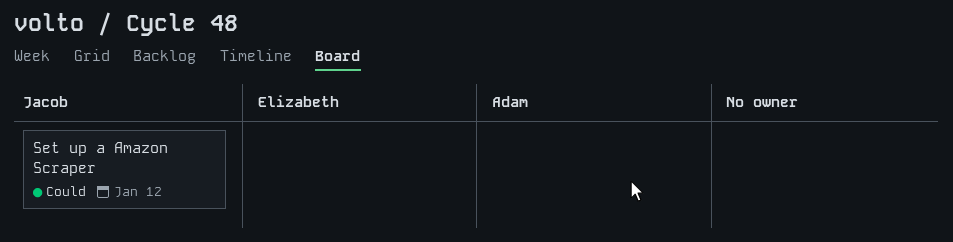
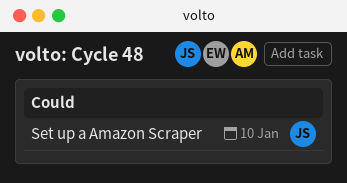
Set up a Amazon Scraper, due: Jan 12 -> Jan 10

